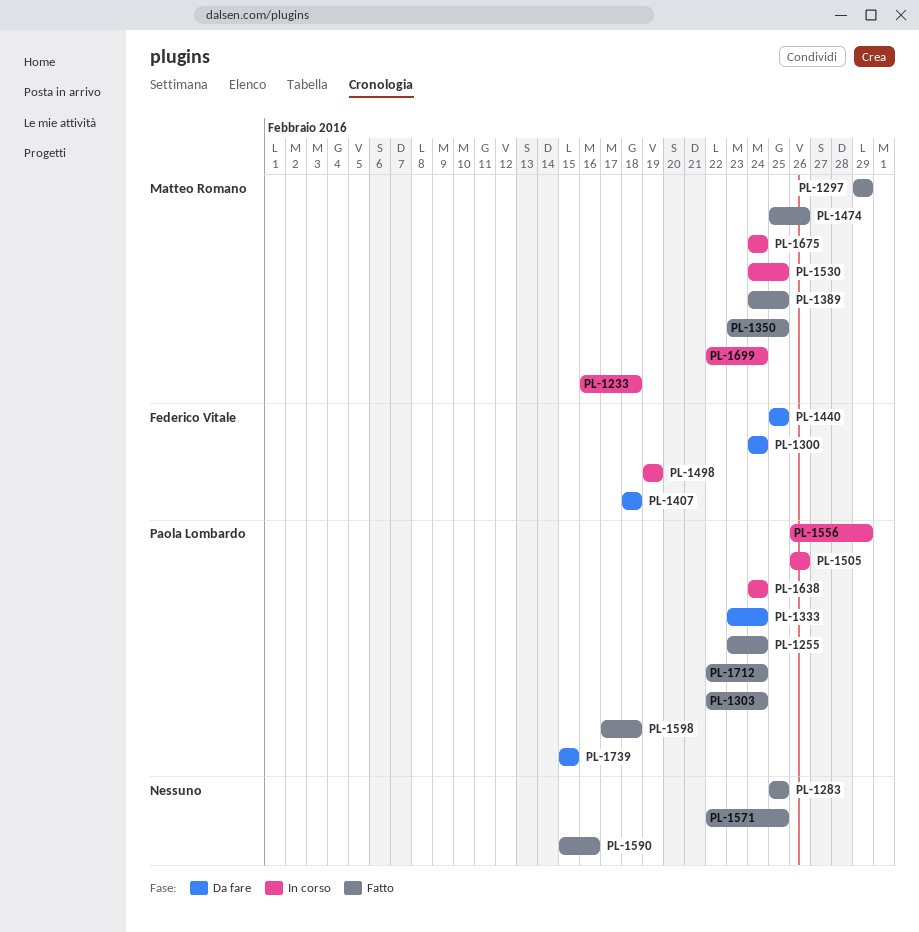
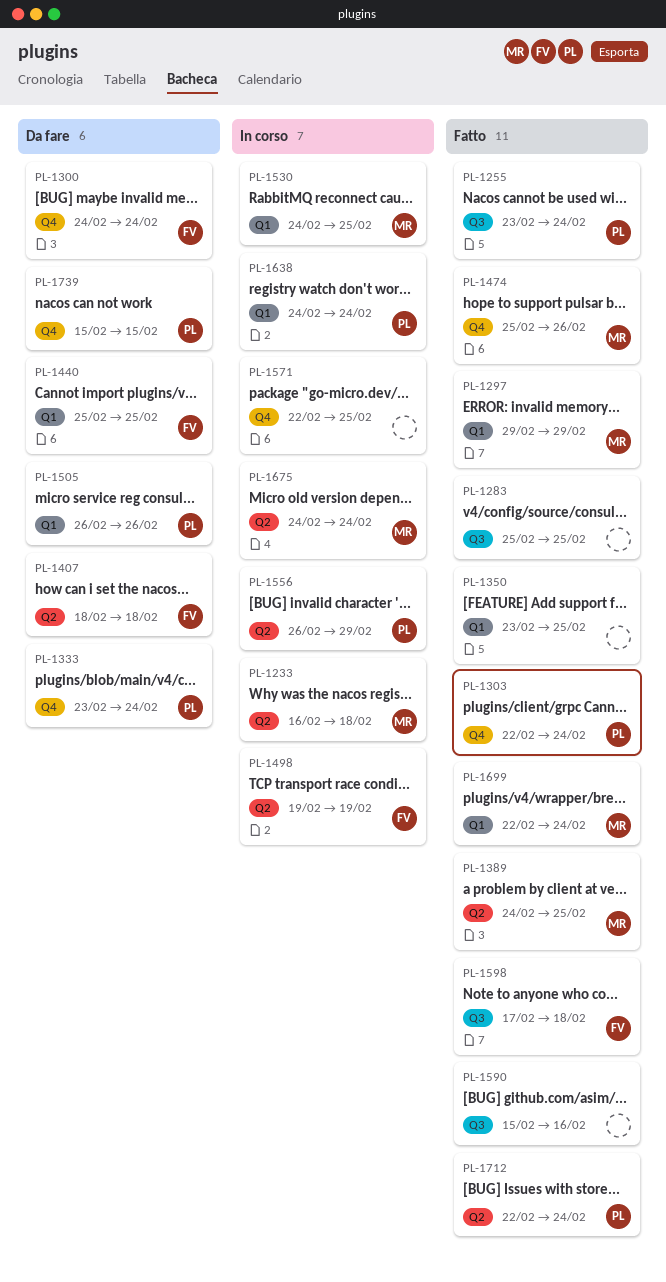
PL-1350, owner: Matteo Romano -> none
PL-1505, status: In corso -> Da fare
PL-1571, status: Fatto -> In corso
PL-1598, owner: Paola Lombardo -> Federico Vitale
PL-1699, status: In corso -> Fatto

